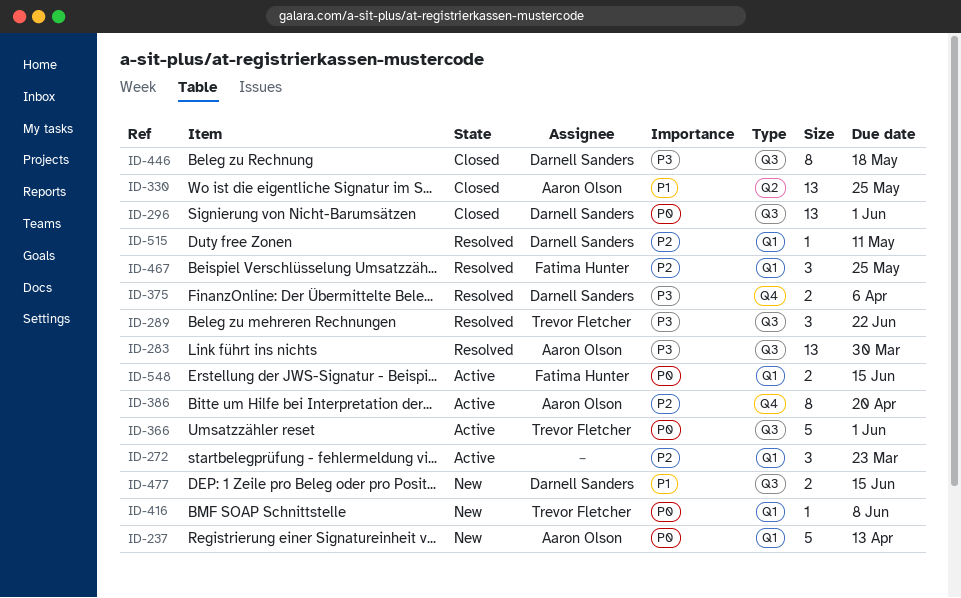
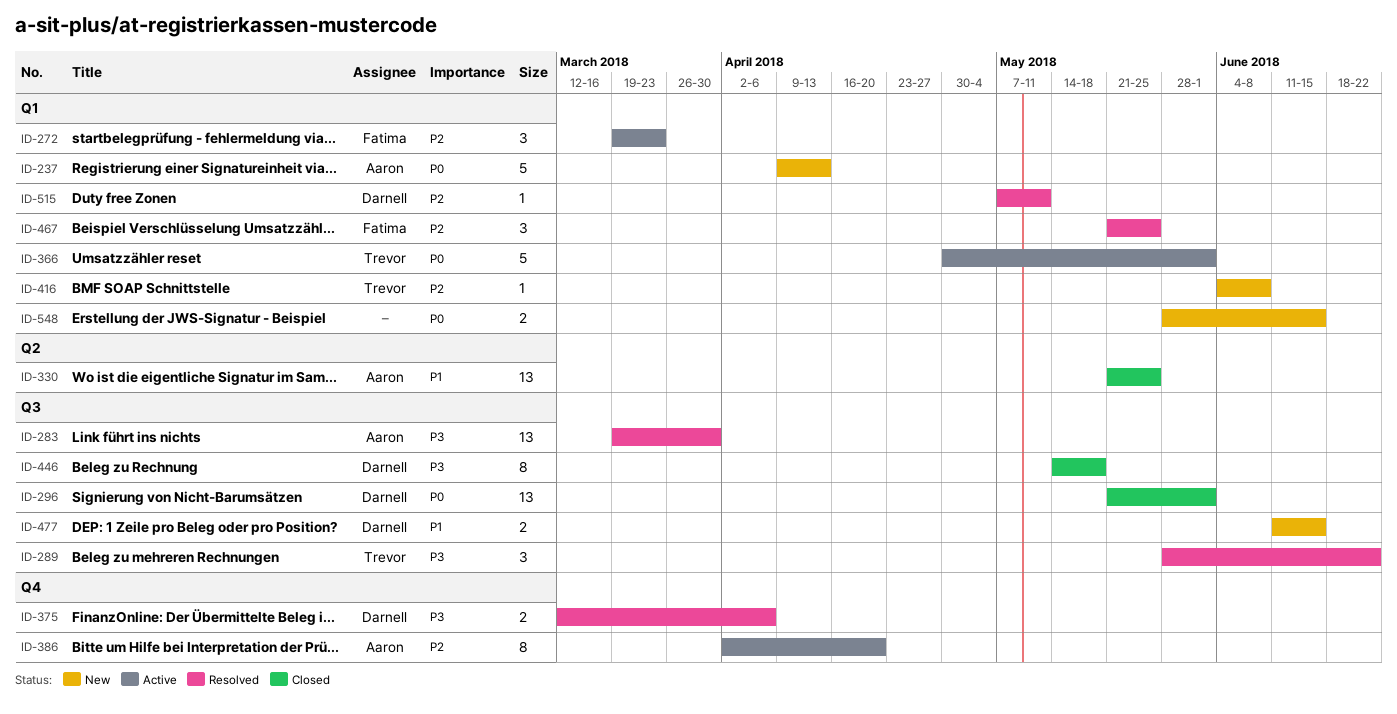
ID-272, owner: none -> Fatima Hunter
ID-366, label: Q3 -> Q1
ID-416, priority: P0 -> P2
ID-548, status: Active -> New
ID-548, owner: Fatima Hunter -> none

